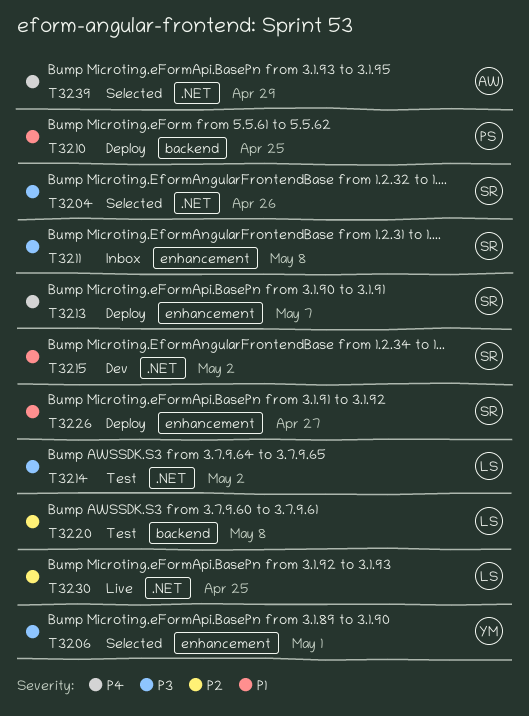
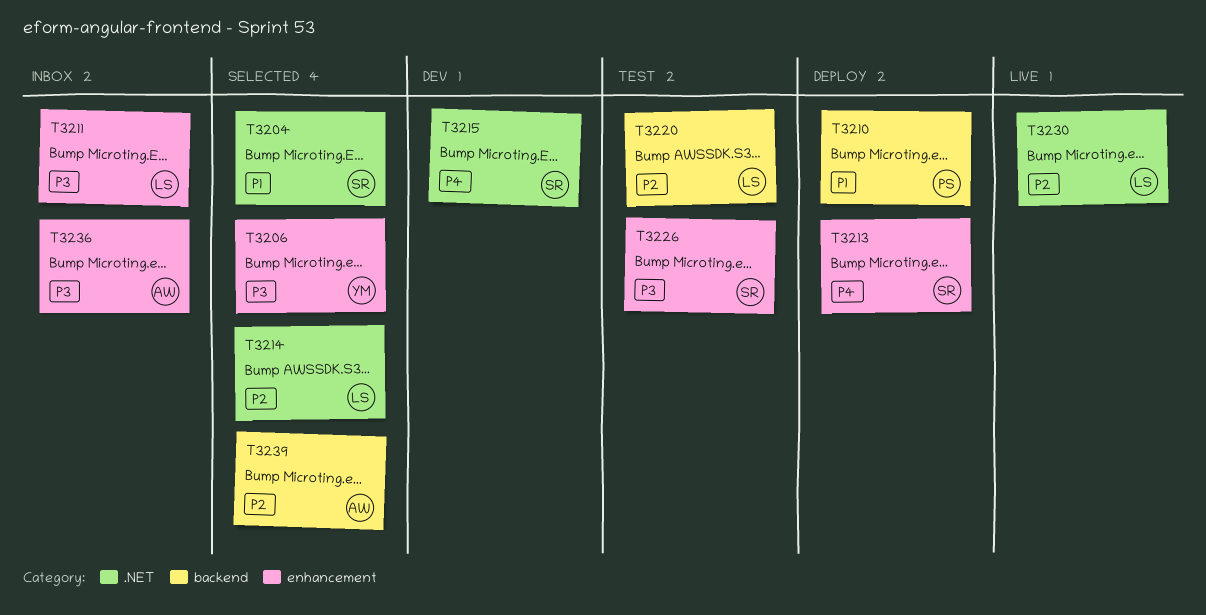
T3204, priority: P3 -> P1
T3211, owner: SR -> LS
T3214, status: Test -> Selected
T3214, priority: P3 -> P2
T3215, priority: P1 -> P4
T3226, status: Deploy -> Test
T3226, priority: P1 -> P3
T3236: none -> present
T3239, priority: P4 -> P2
T3239, label: .NET -> backend

